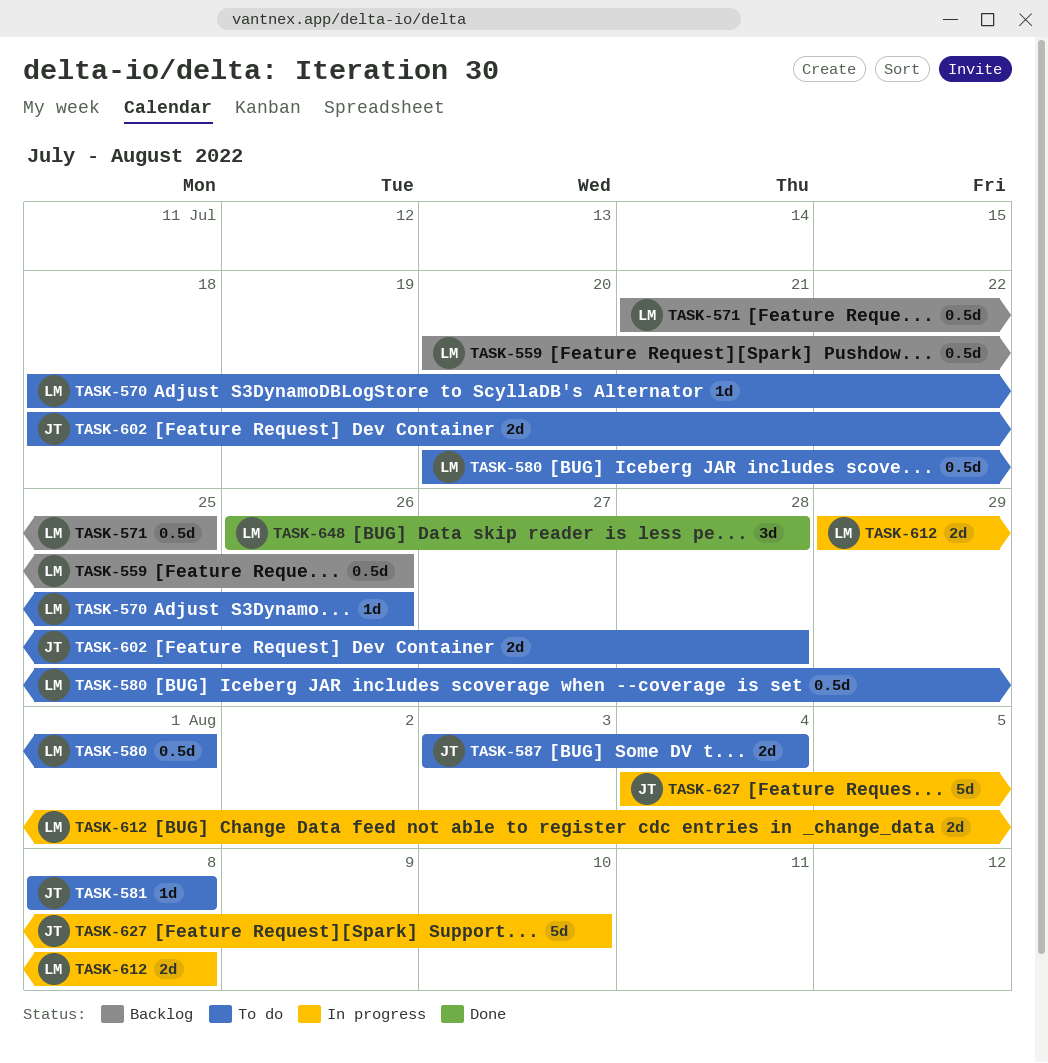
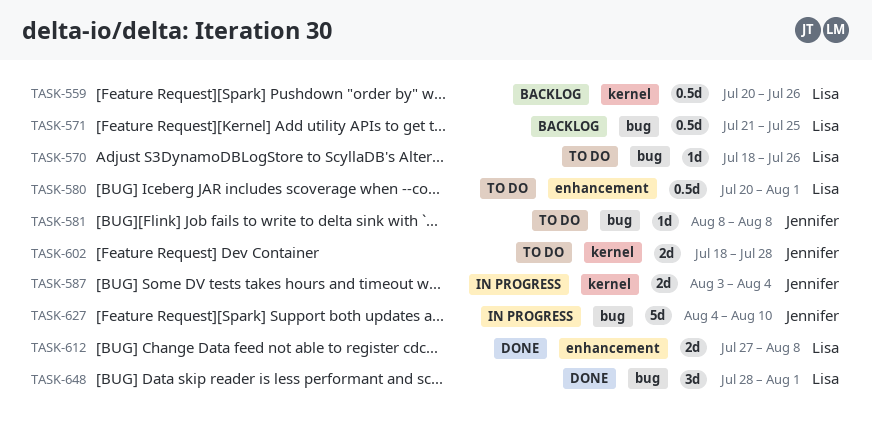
TASK-587, status: To do -> In progress
TASK-612, status: In progress -> Done
TASK-612, start: Jul 29 -> Jul 27
TASK-648, start: Jul 26 -> Jul 28
TASK-648, due: Jul 28 -> Aug 1

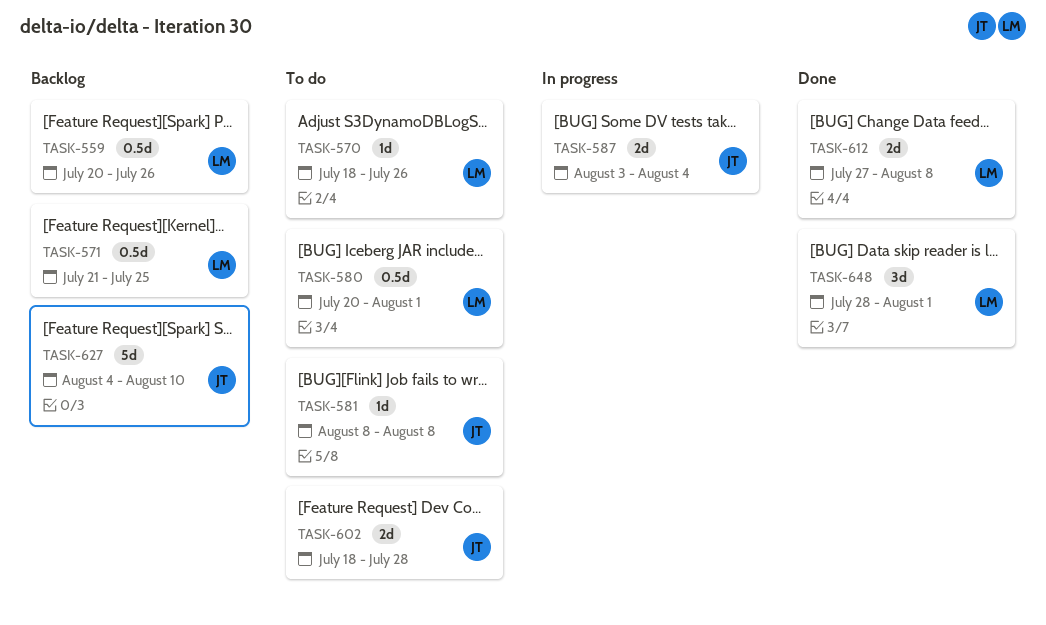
TASK-627, status: In progress -> Backlog

